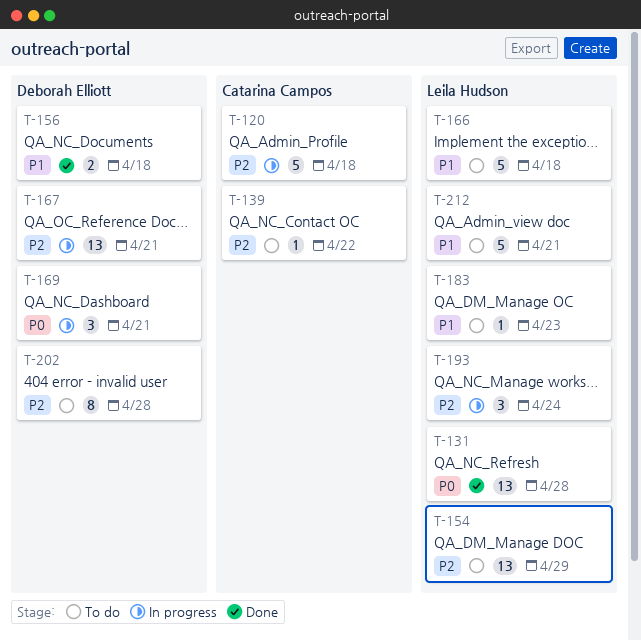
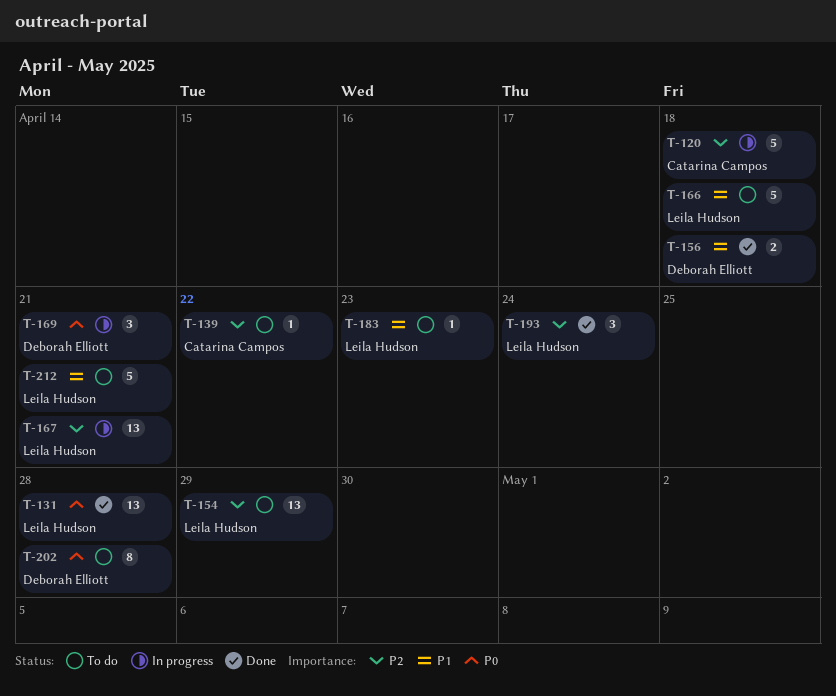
T-167, owner: Deborah Elliott -> Leila Hudson
T-193, status: In progress -> Done
T-202, priority: P2 -> P0

